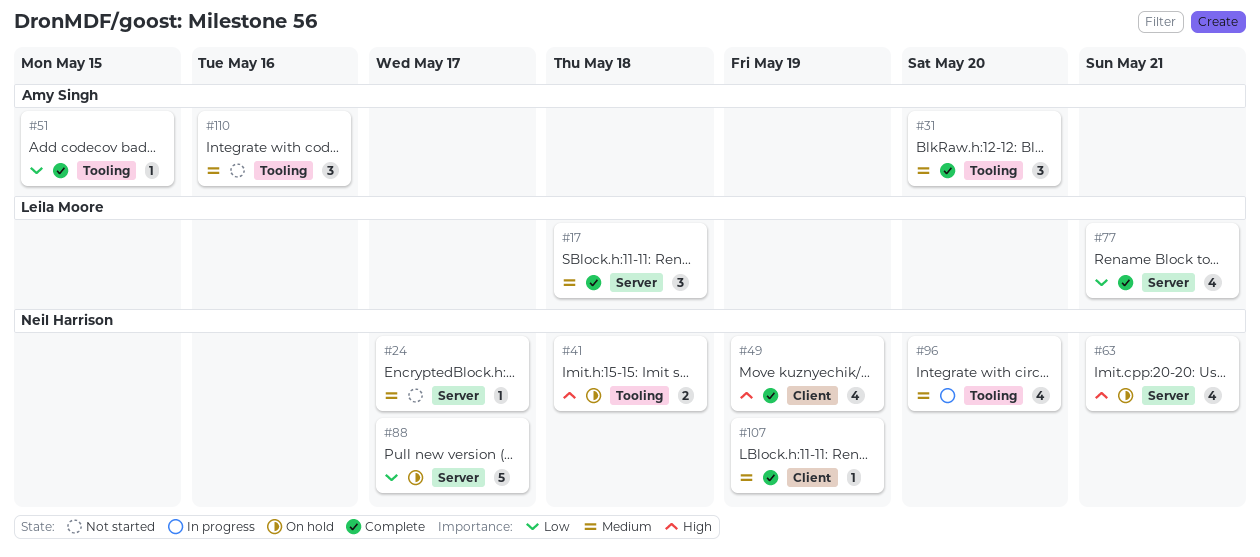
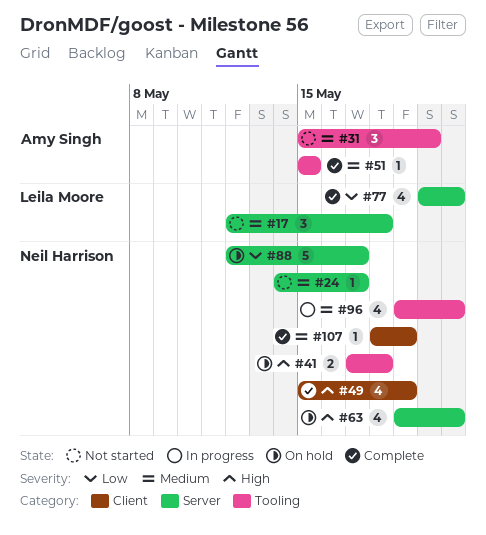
#17, status: Complete -> Not started
#31, status: Complete -> Not started
#51, priority: Low -> Medium
#96, due: May 20 -> May 21
#110: present -> none

